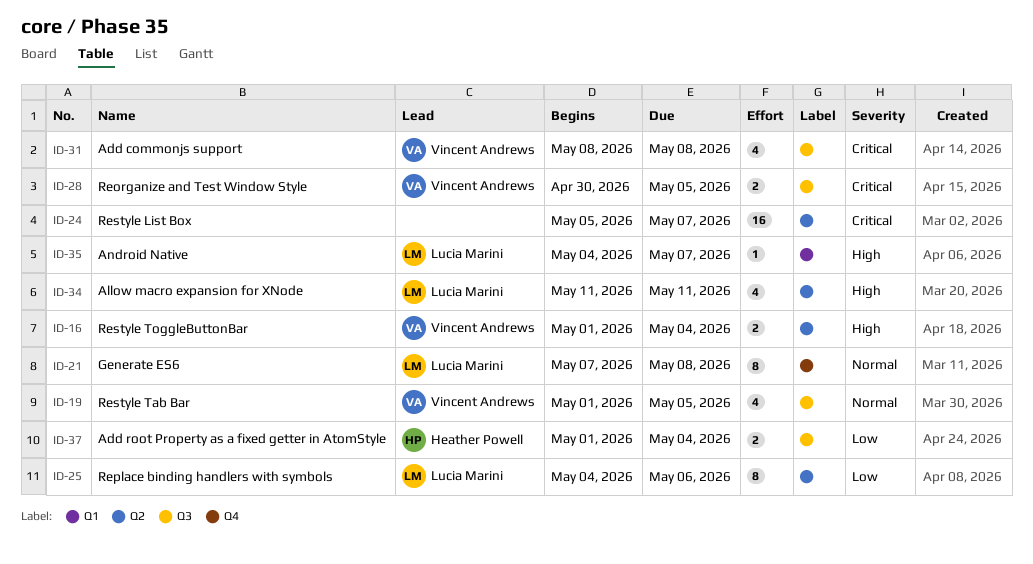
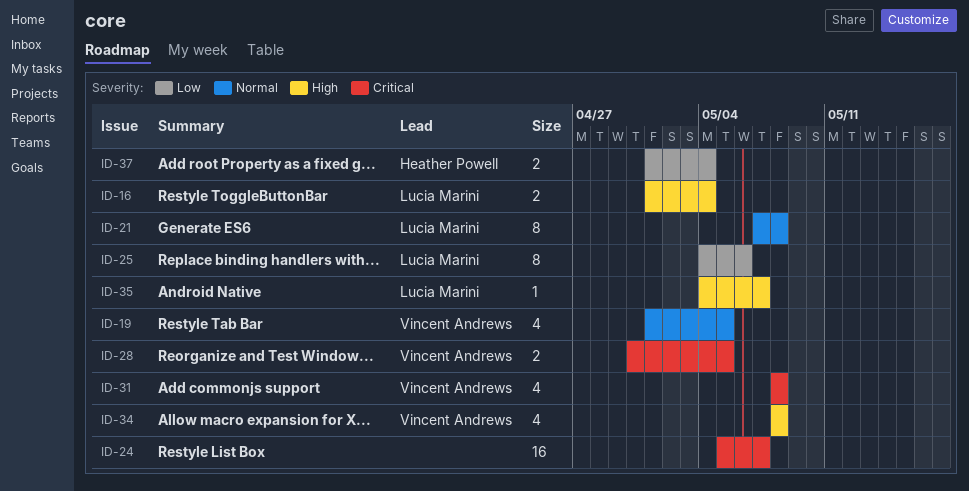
ID-16, owner: Vincent Andrews -> Lucia Marini
ID-34, owner: Lucia Marini -> Vincent Andrews
ID-34, start: May 11 -> May 8
ID-34, due: May 11 -> May 8

